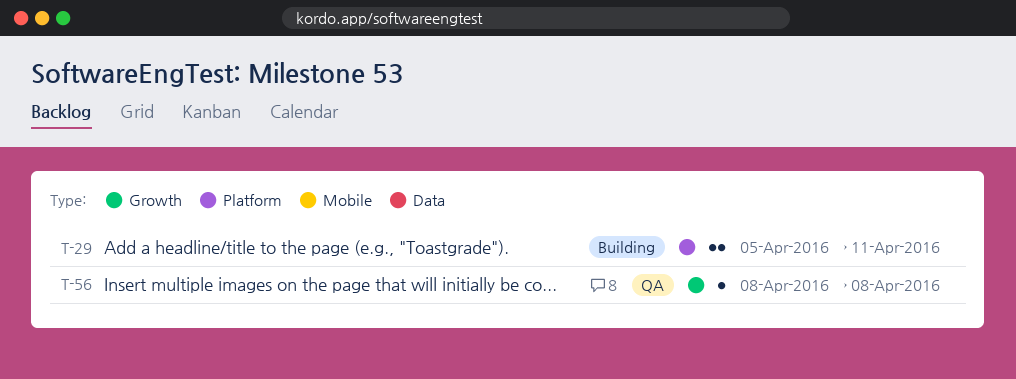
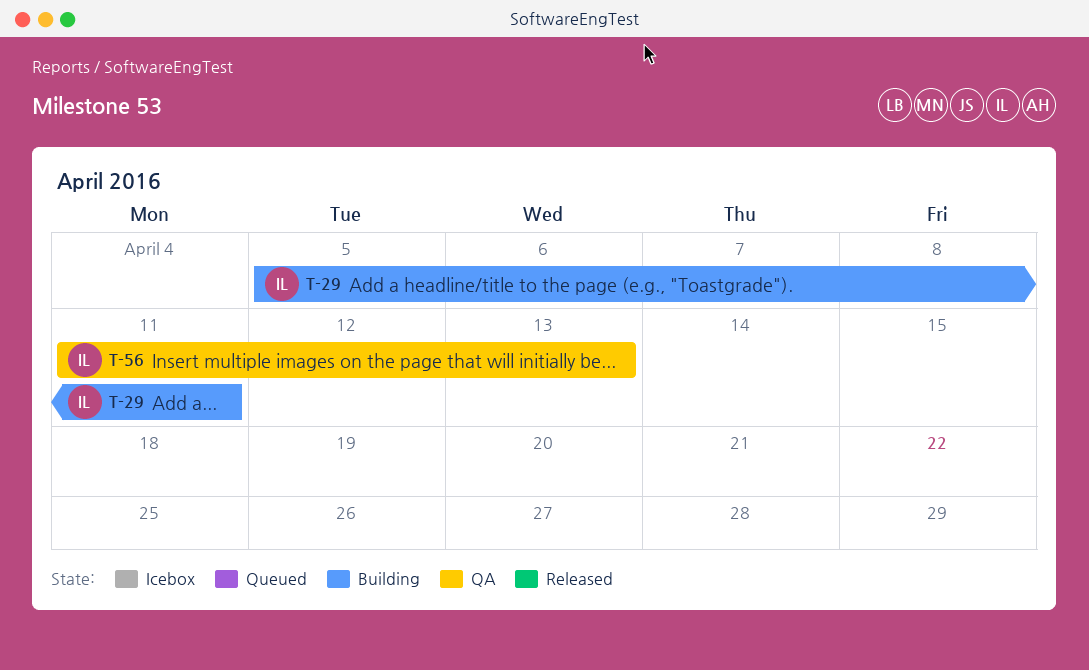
T-56, start: Apr 8 -> Apr 11
T-56, due: Apr 8 -> Apr 13

